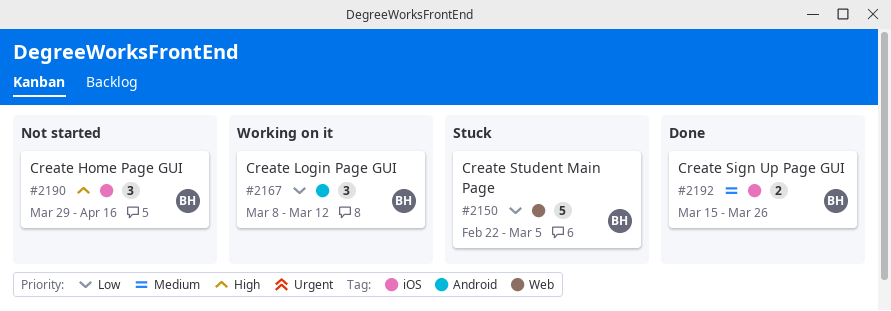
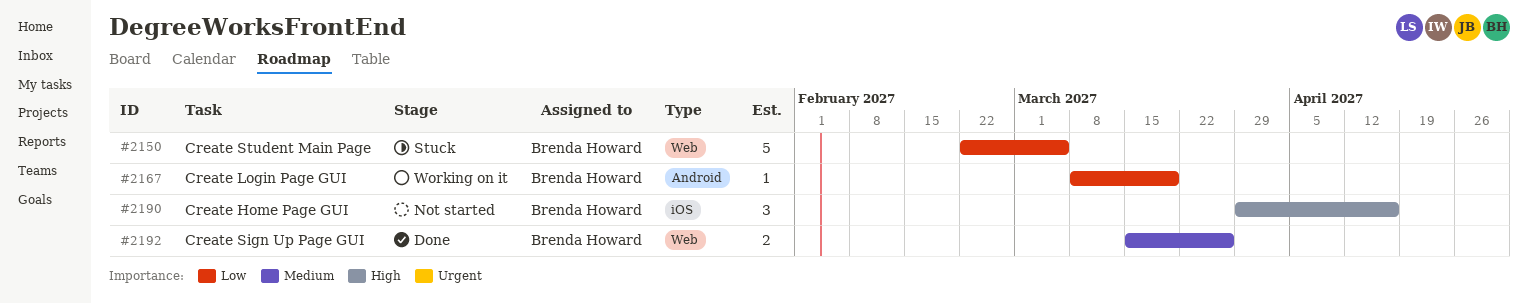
#2167, estimate: 3 -> 1
#2167, due: Mar 12 -> Mar 19
#2192, label: iOS -> Web

